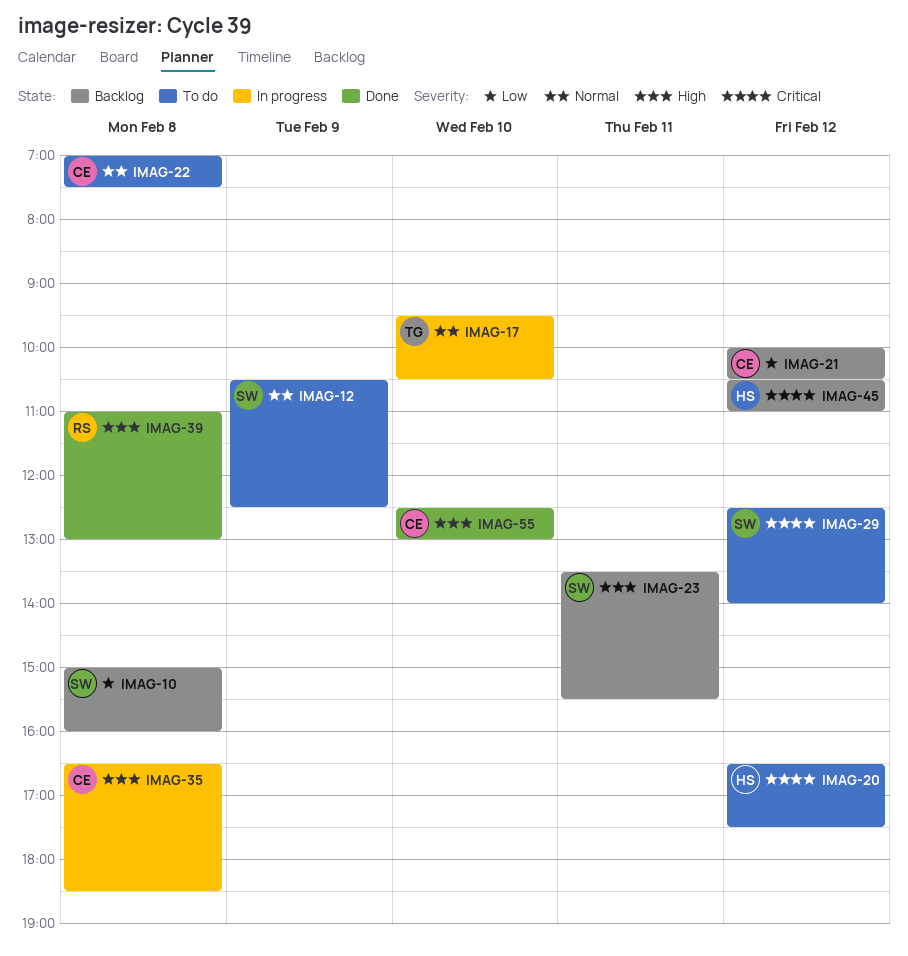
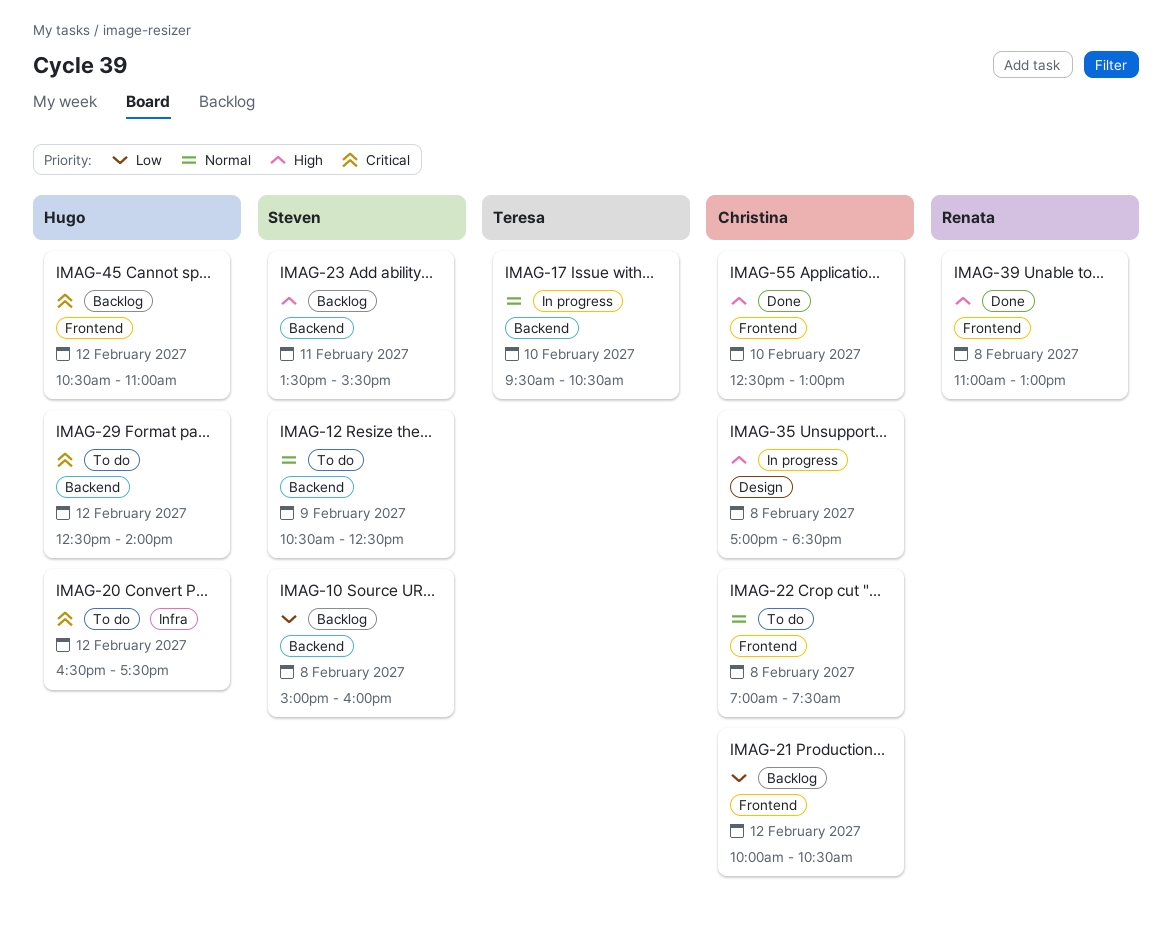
IMAG-29, owner: Steven -> Hugo
IMAG-35, begins: 16:30 -> 17:00

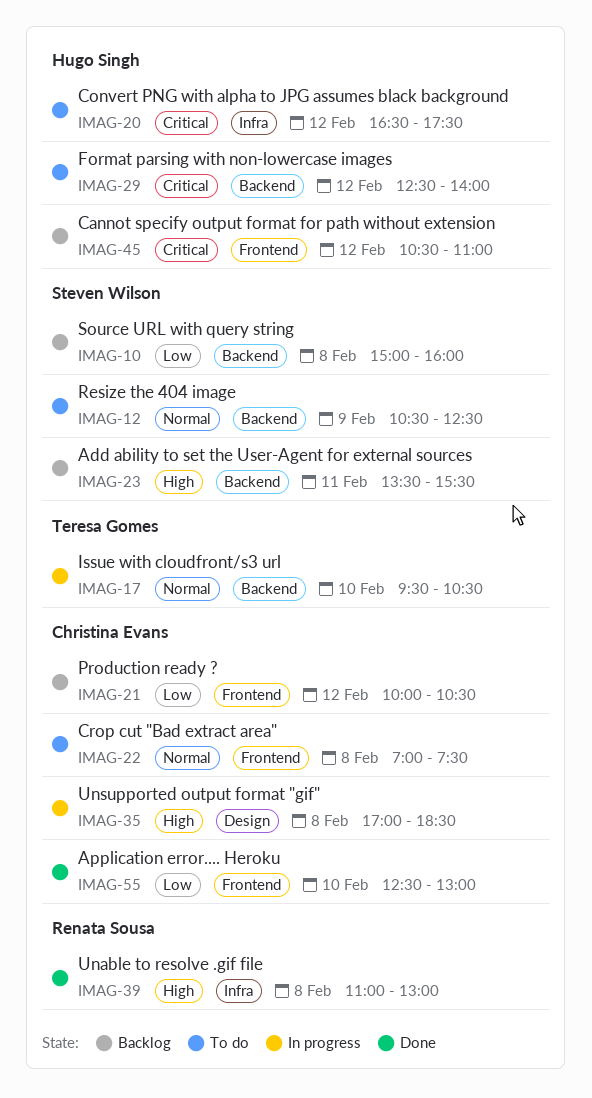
IMAG-39, label: Frontend -> Infra
IMAG-55, priority: High -> Low

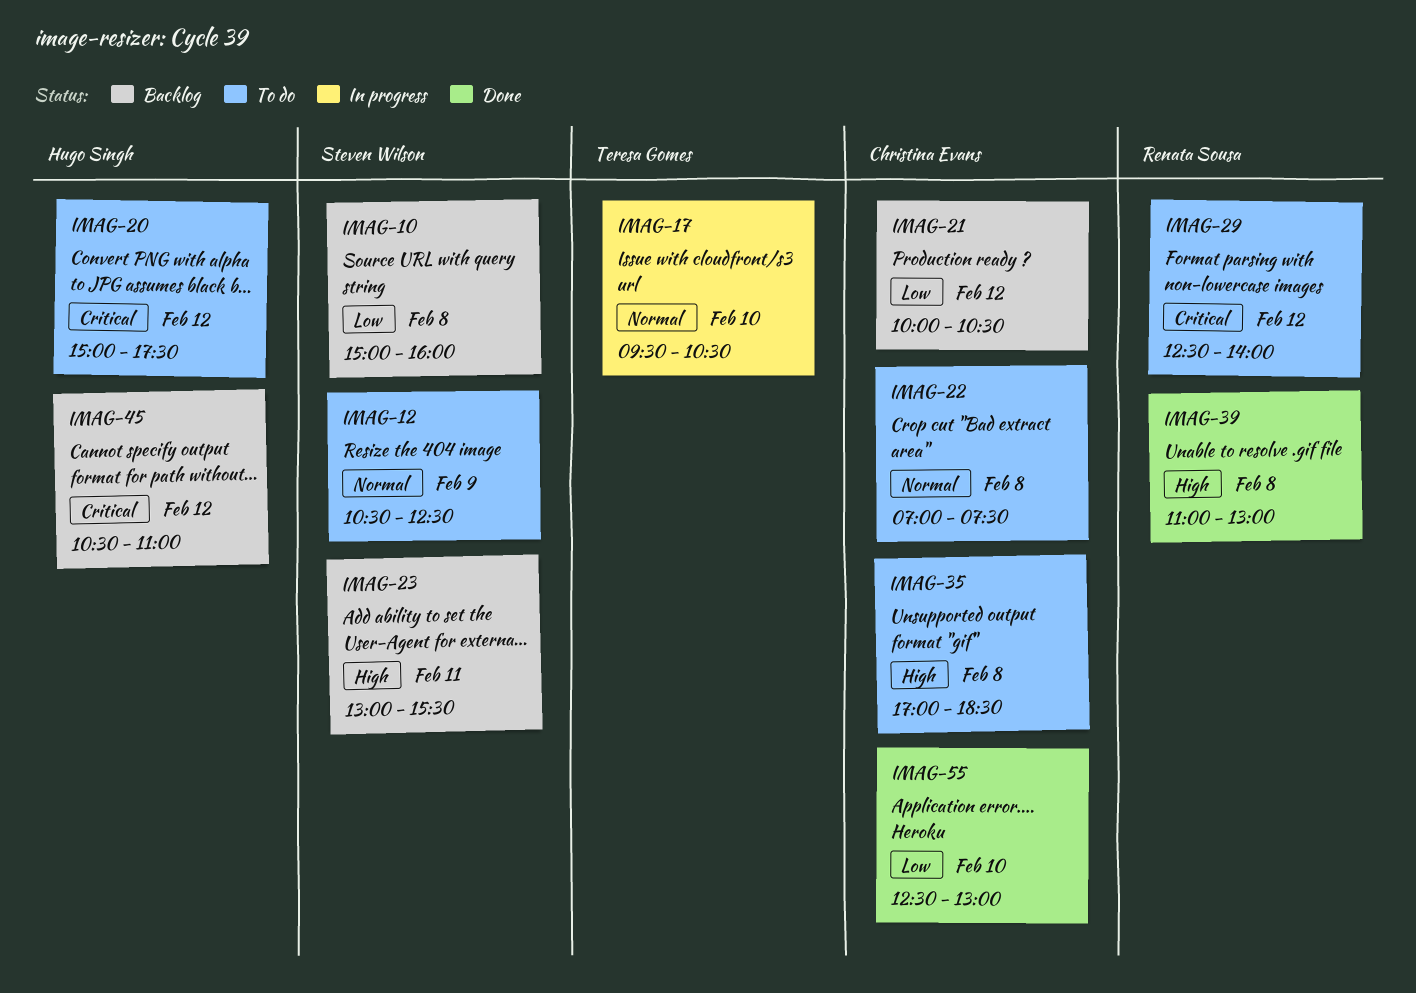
IMAG-20, begins: 16:30 -> 15:00
IMAG-23, begins: 13:30 -> 13:00
IMAG-29, owner: Hugo Singh -> Renata Sousa
IMAG-35, status: In progress -> To do

